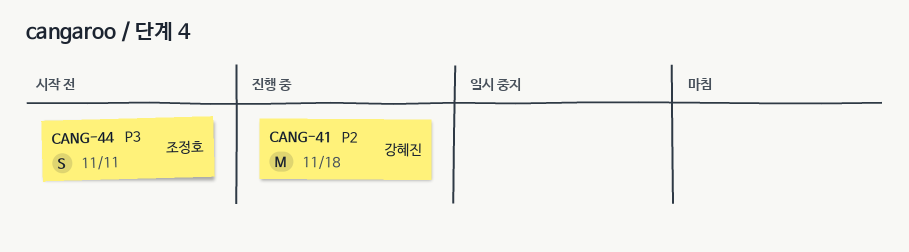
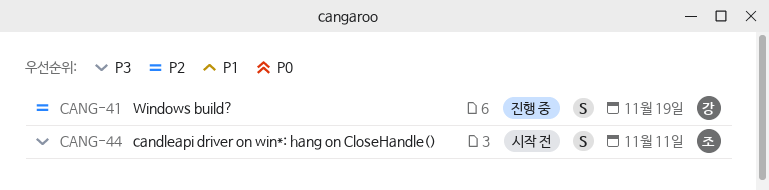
CANG-41, estimate: M -> S
CANG-41, due: Nov 18 -> Nov 19

